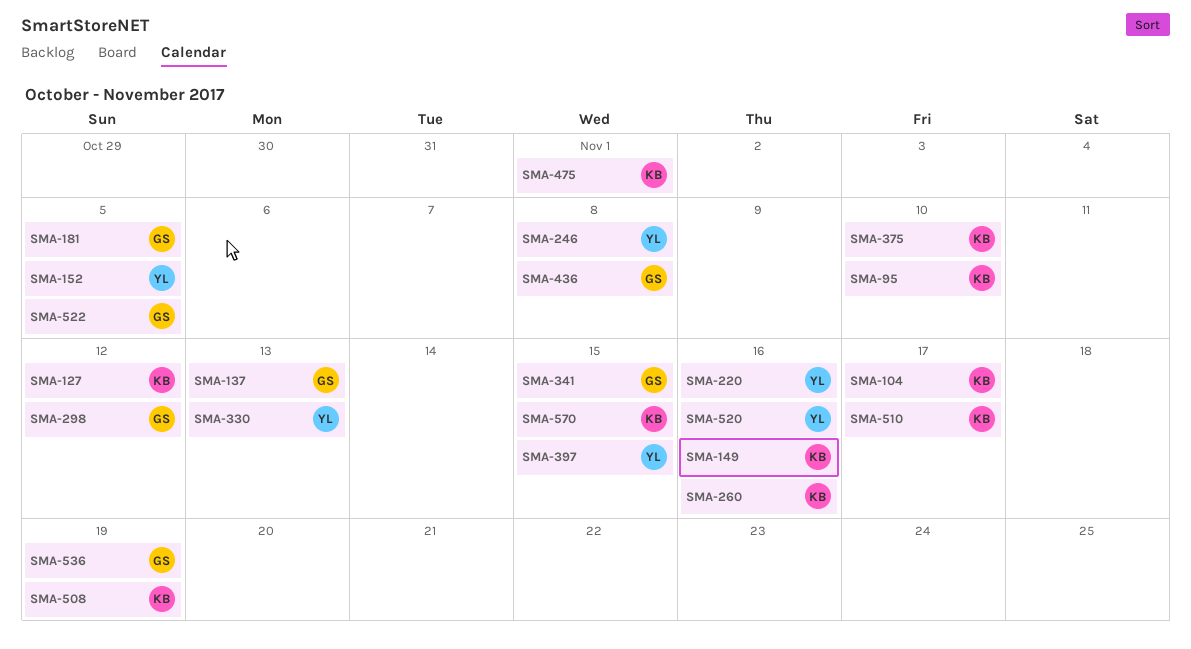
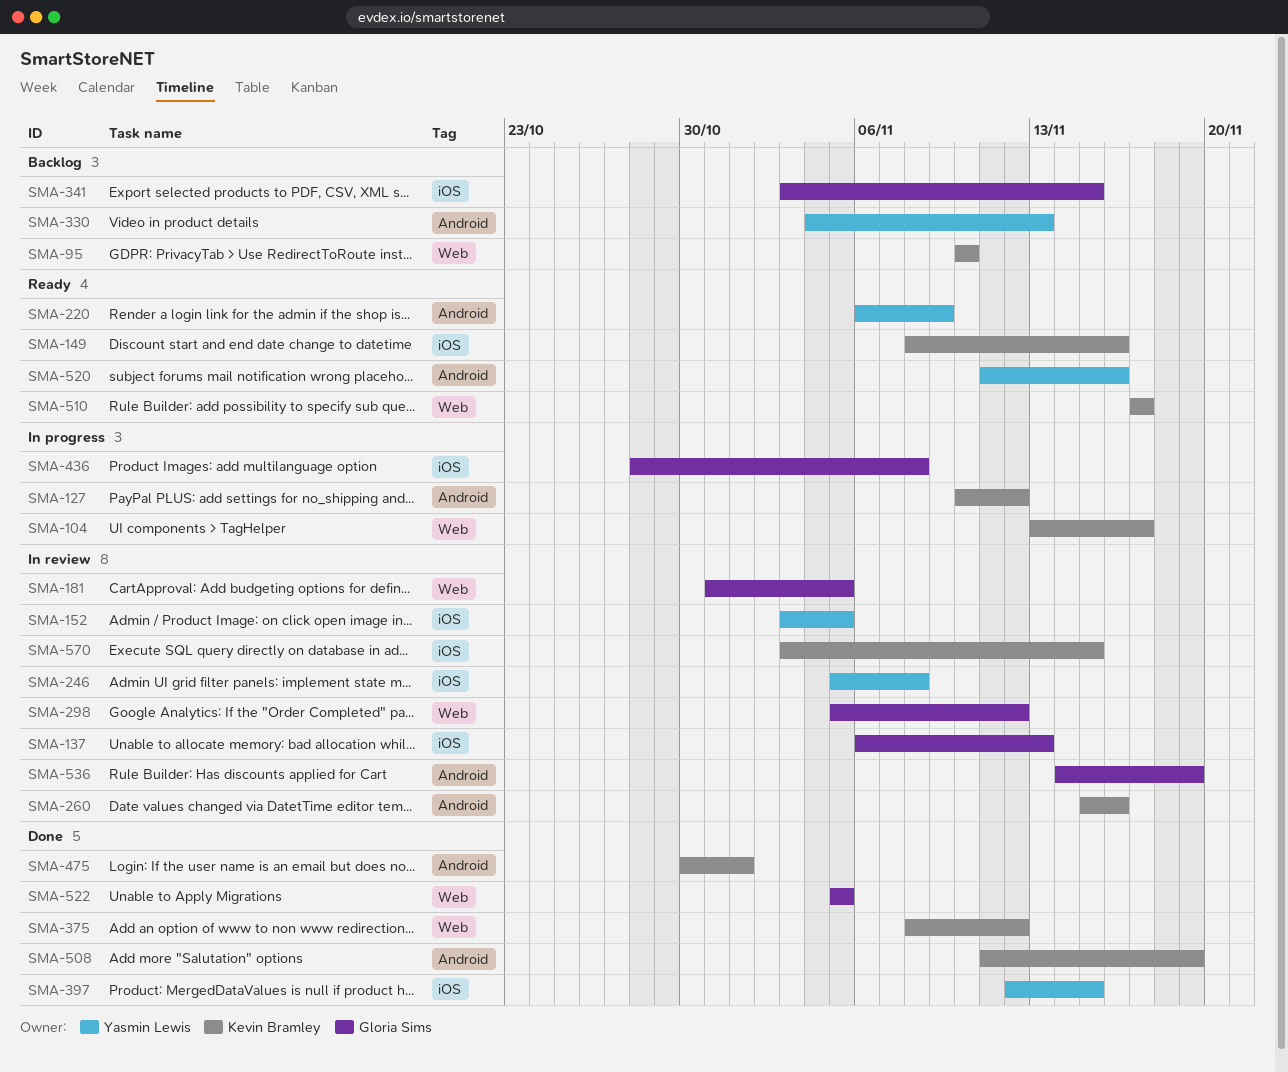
SMA-220, due: Nov 16 -> Nov 9
SMA-375, due: Nov 10 -> Nov 12

